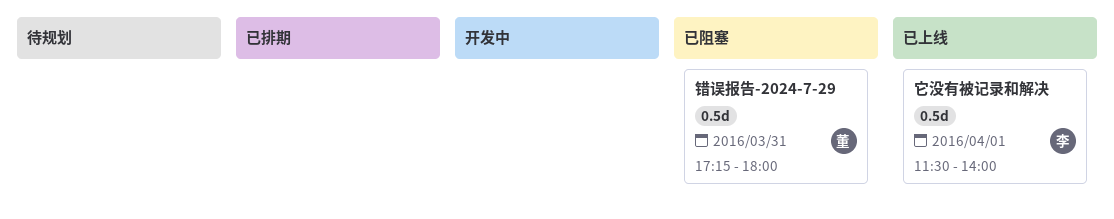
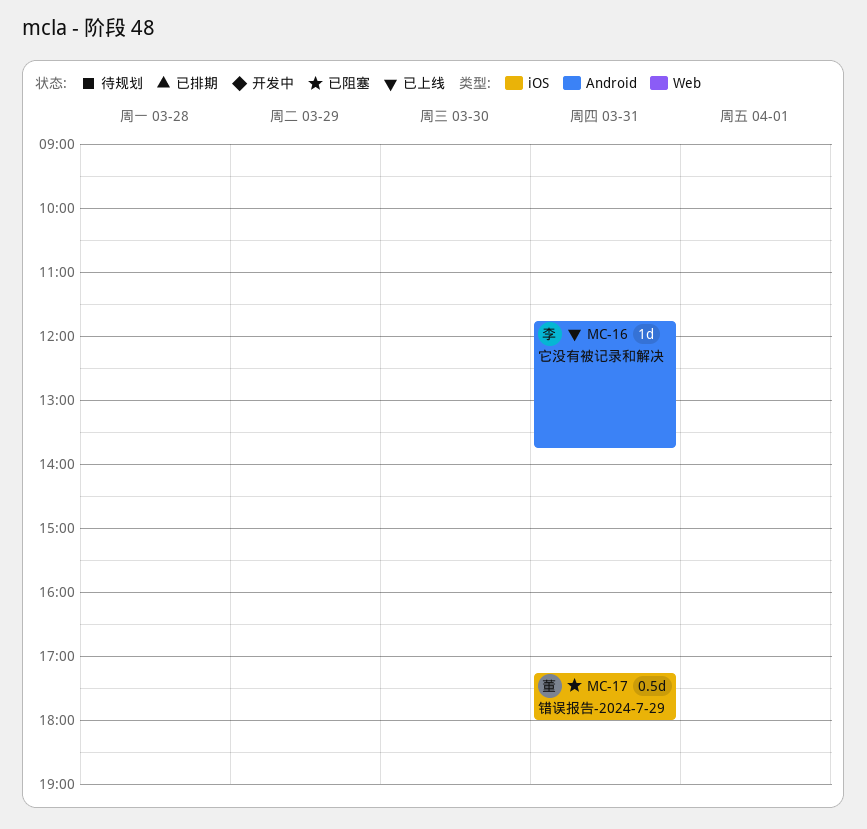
它没有被记录和解决, estimate: 0.5d -> 1d
它没有被记录和解决, day: Apr 1 -> Mar 31
它没有被记录和解决, begins: 11:30 -> 11:45
它没有被记录和解决, ends: 14:00 -> 13:45

